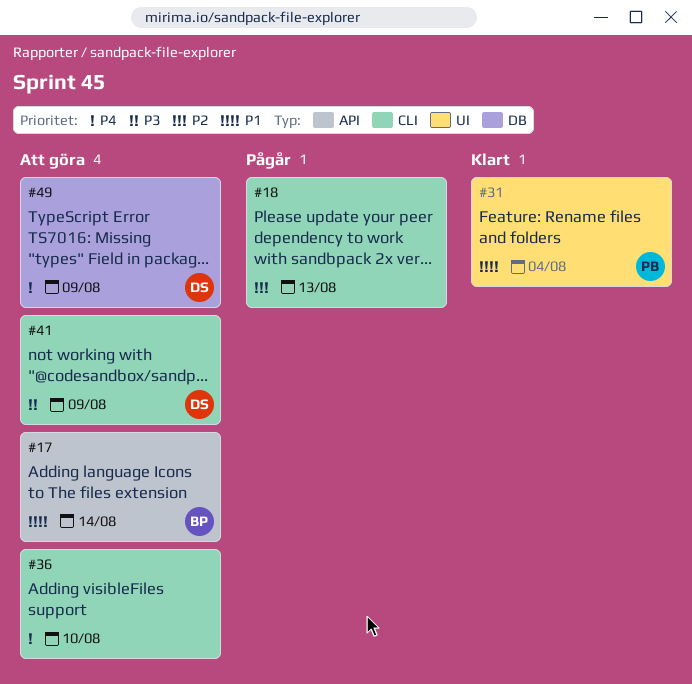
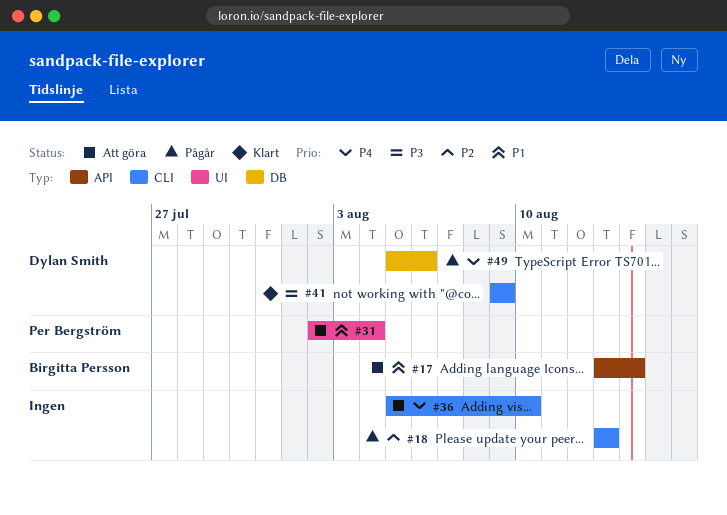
#31, status: Klart -> Att göra
#41, status: Att göra -> Klart
#49, status: Att göra -> Pågår
#49, due: Aug 9 -> Aug 6

